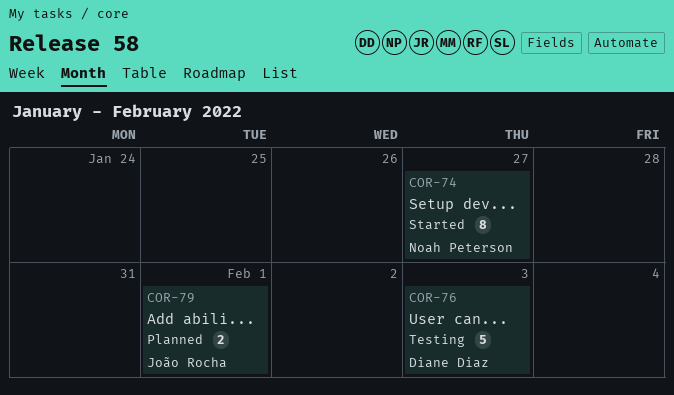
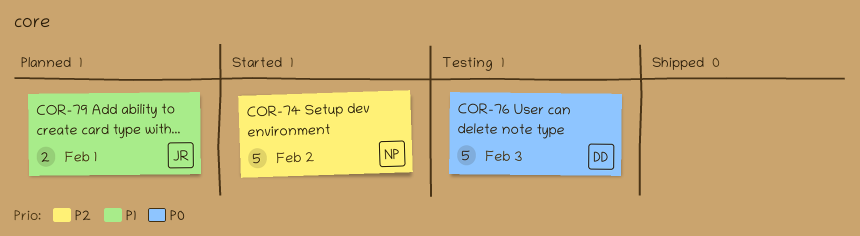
COR-74, estimate: 8 -> 5
COR-74, due: Jan 27 -> Feb 2

